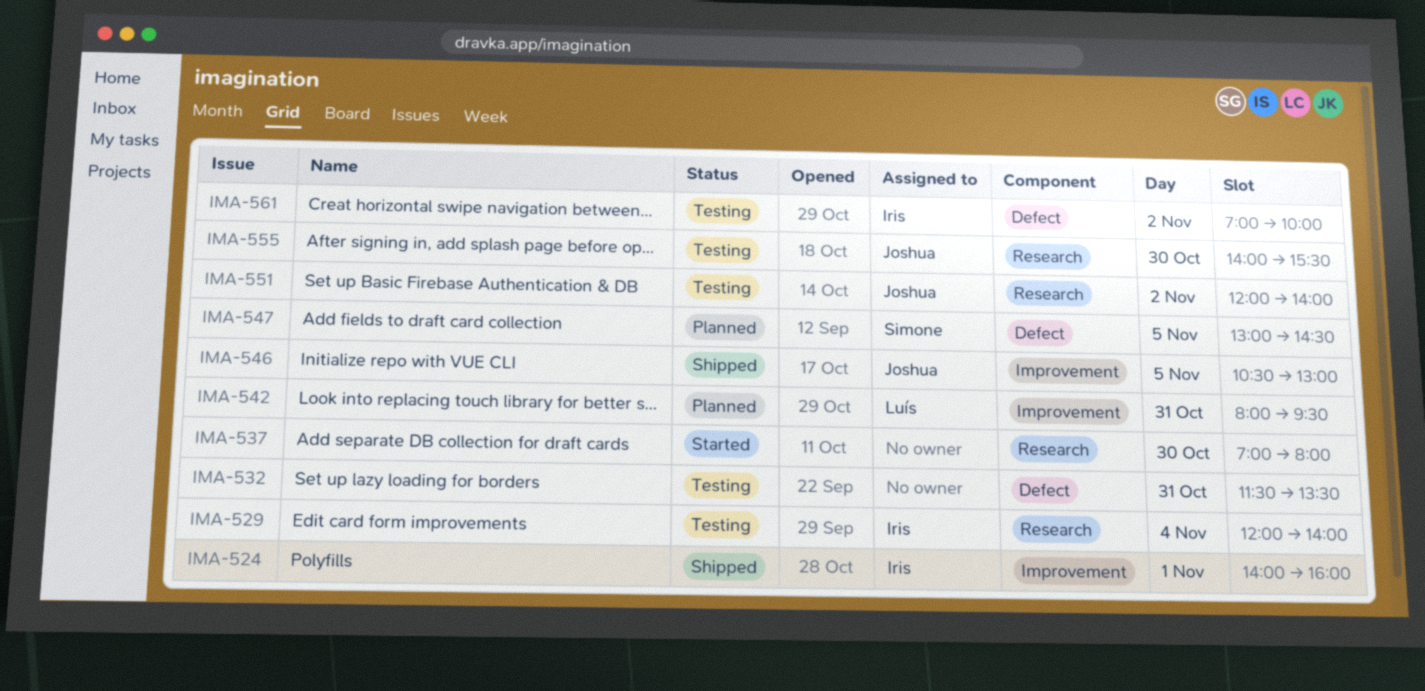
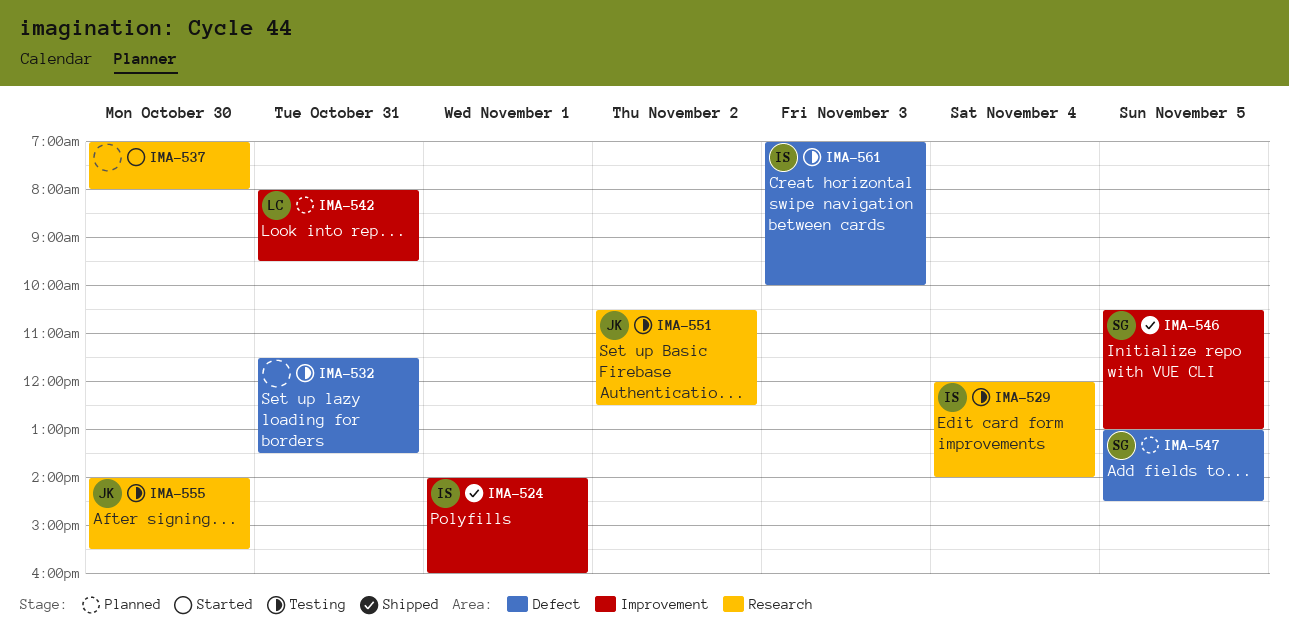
IMA-546, owner: Joshua -> Simone
IMA-551, begins: 12:00 -> 10:30
IMA-551, ends: 14:00 -> 12:30
IMA-561, day: Nov 2 -> Nov 3

